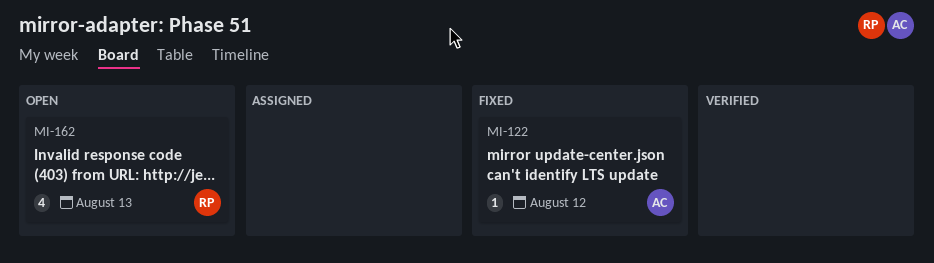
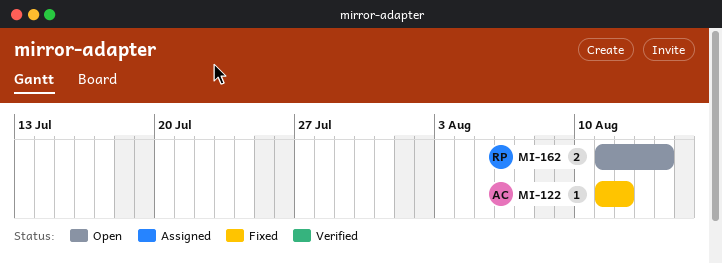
MI-162, estimate: 4 -> 2
MI-162, due: Aug 13 -> Aug 14

